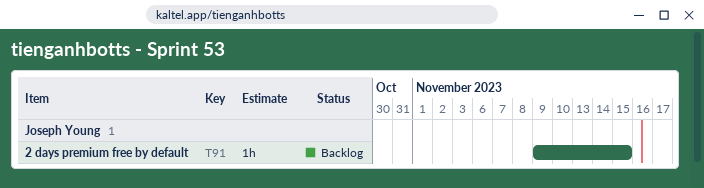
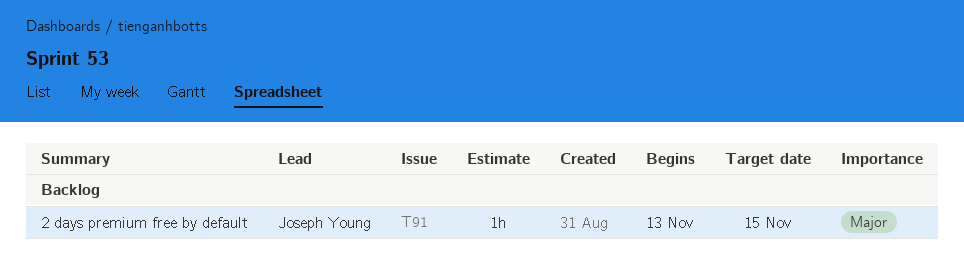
T91, start: Nov 9 -> Nov 13

